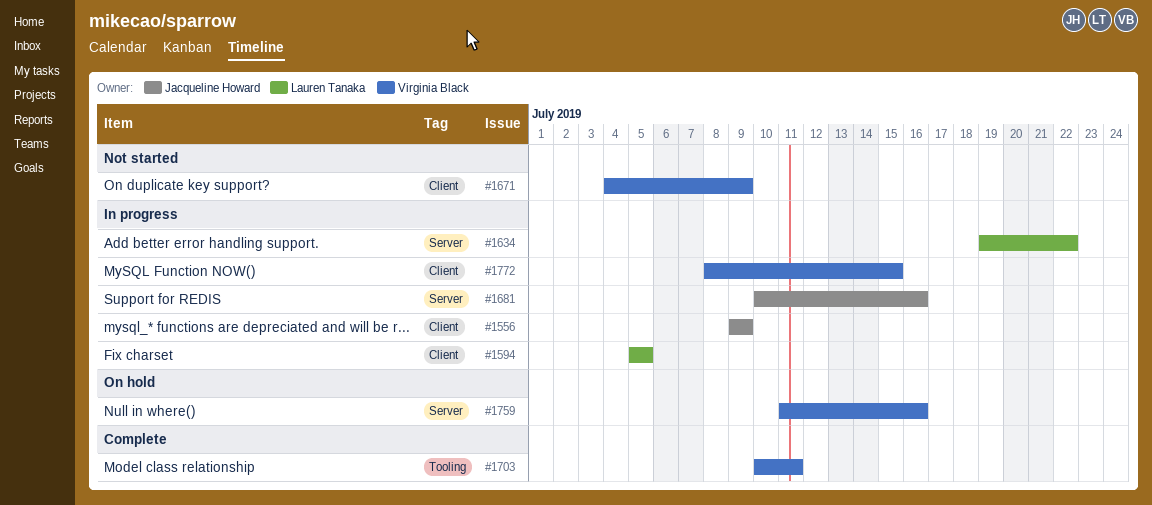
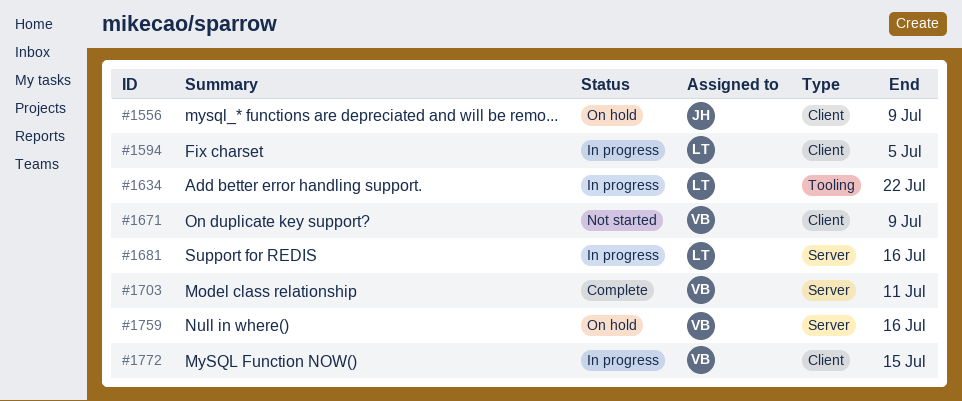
#1556, status: In progress -> On hold
#1634, label: Server -> Tooling
#1681, owner: Jacqueline Howard -> Lauren Tanaka
#1703, label: Tooling -> Server

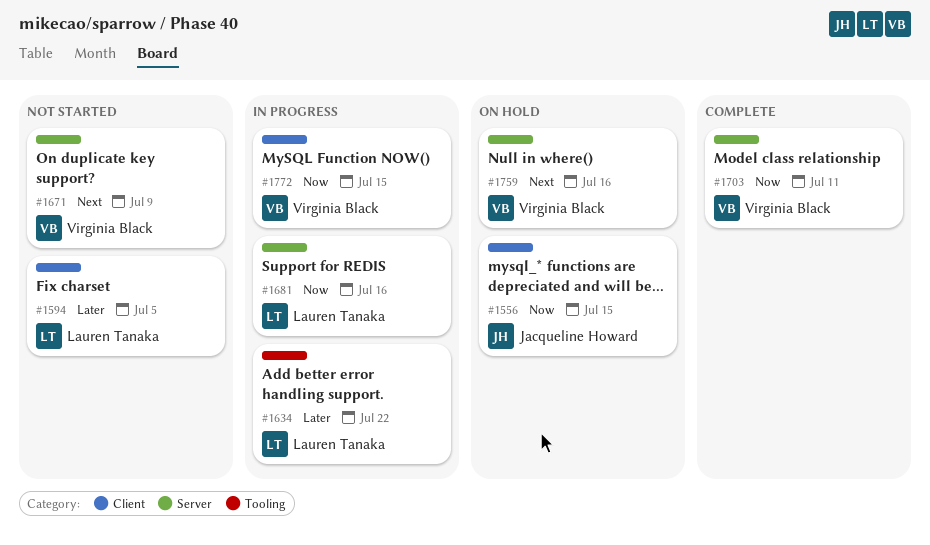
#1556, due: Jul 9 -> Jul 15
#1594, status: In progress -> Not started
#1671, label: Client -> Server

